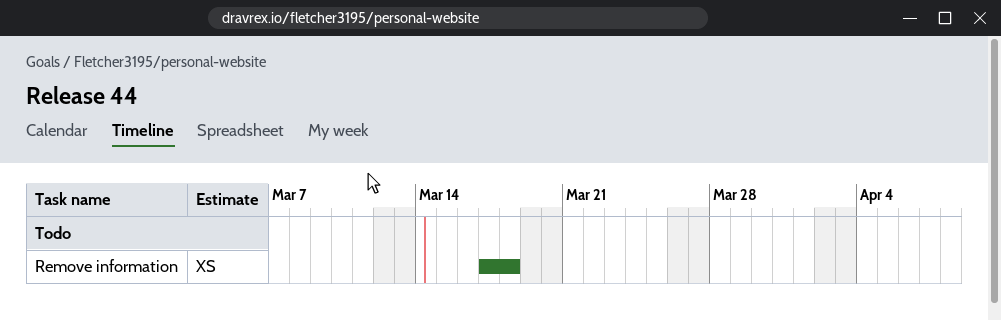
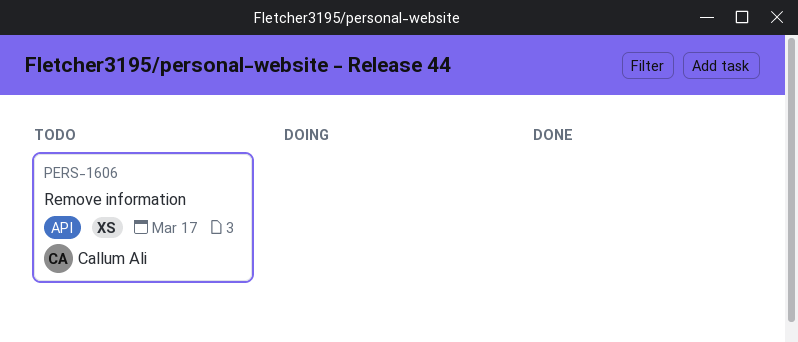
Remove information, due: Mar 18 -> Mar 17

